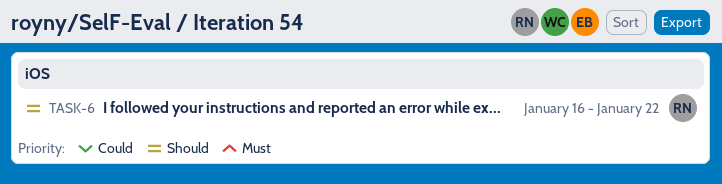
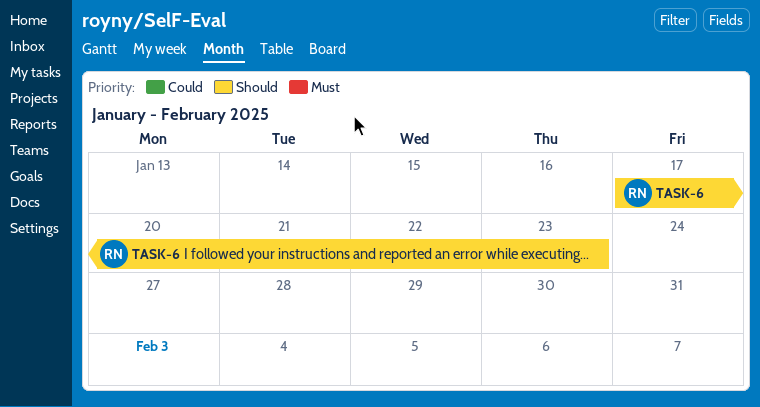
TASK-6, start: Jan 16 -> Jan 17
TASK-6, due: Jan 22 -> Jan 23

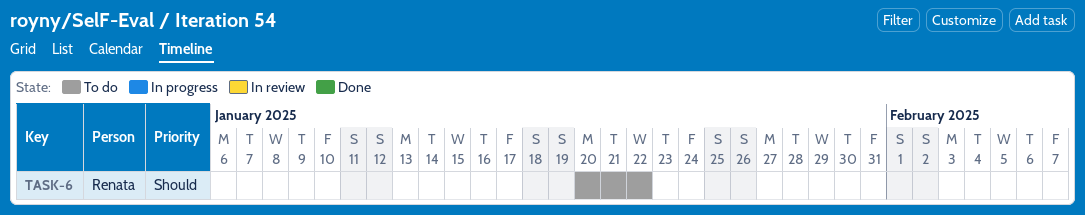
TASK-6, start: Jan 17 -> Jan 20
TASK-6, due: Jan 23 -> Jan 22

